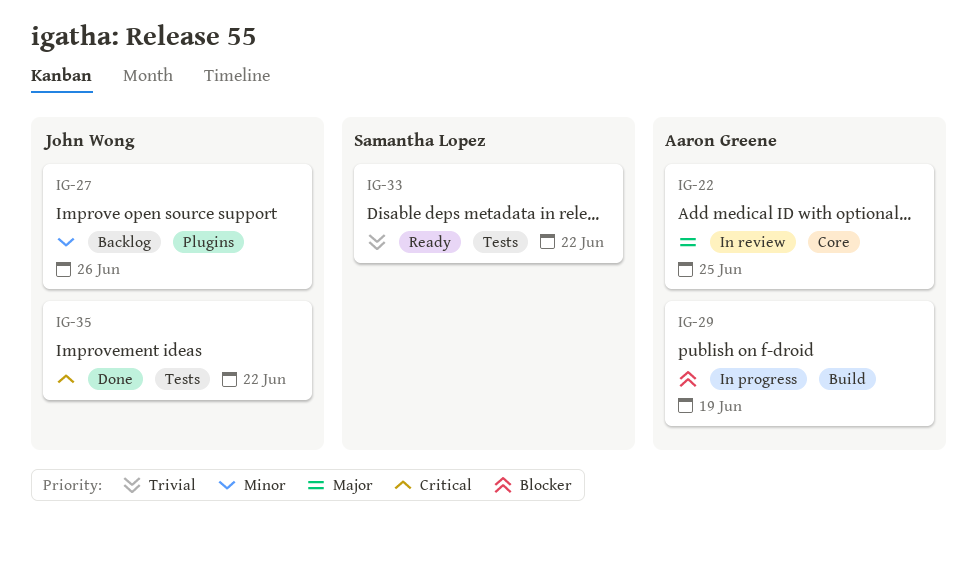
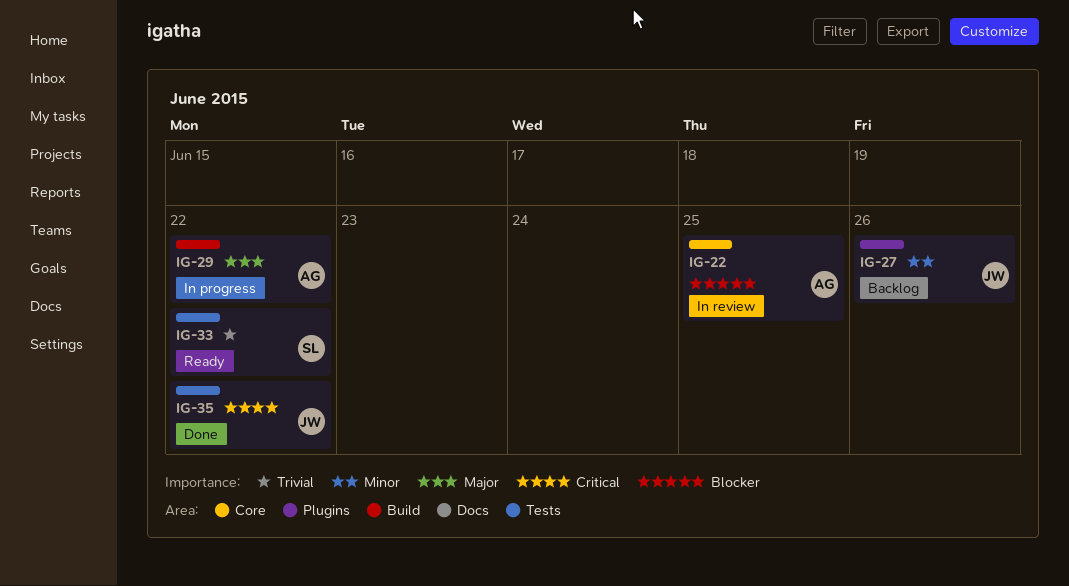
IG-22, priority: Major -> Blocker
IG-29, priority: Blocker -> Major
IG-29, due: Jun 19 -> Jun 22

